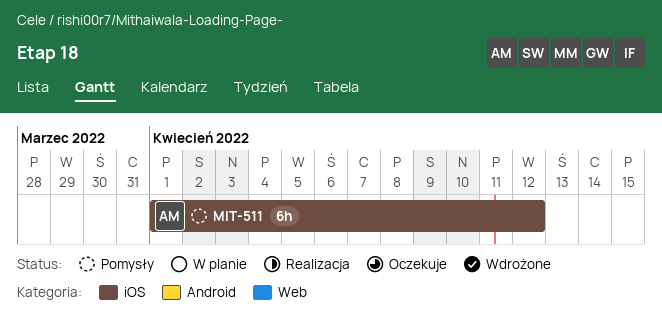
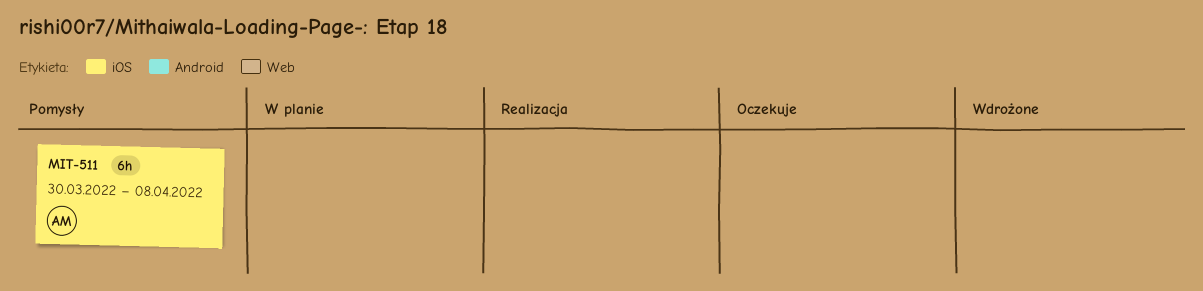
MIT-511, start: Apr 1 -> Mar 30
MIT-511, due: Apr 12 -> Apr 8

